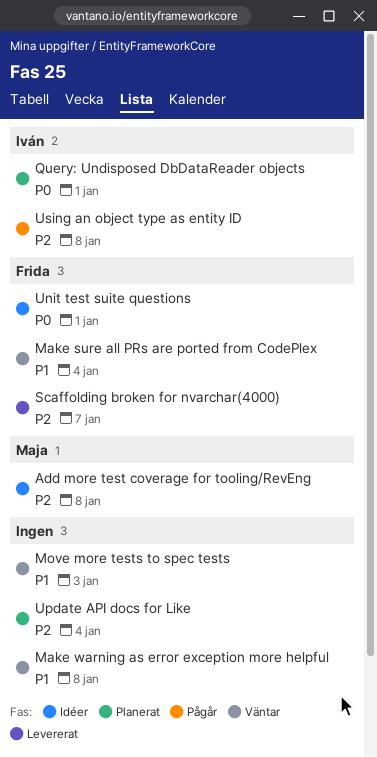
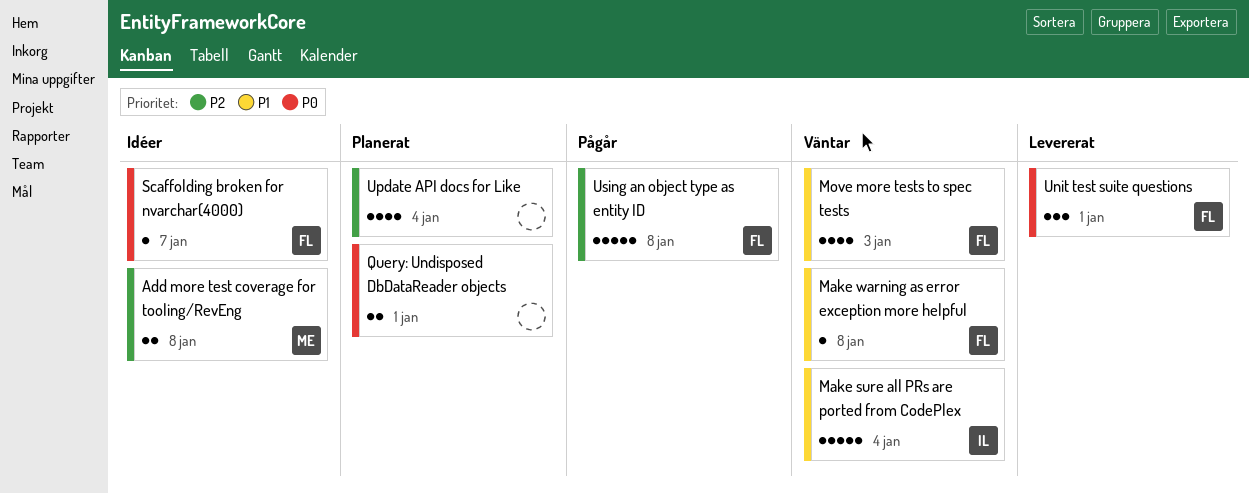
Make sure all PRs are ported from CodePlex, owner: Frida -> Iván
Make warning as error exception more helpful, owner: none -> Frida
Move more tests to spec tests, owner: none -> Frida
Query: Undisposed DbDataReader objects, owner: Iván -> none
Scaffolding broken for nvarchar(4000), status: Levererat -> Idéer
Scaffolding broken for nvarchar(4000), priority: P2 -> P0
Unit test suite questions, status: Idéer -> Levererat
Using an object type as entity ID, owner: Iván -> Frida

